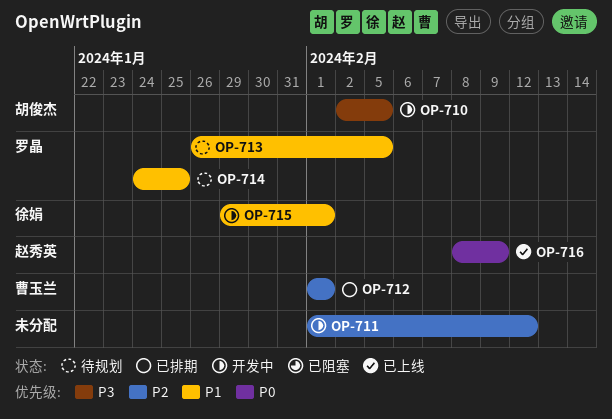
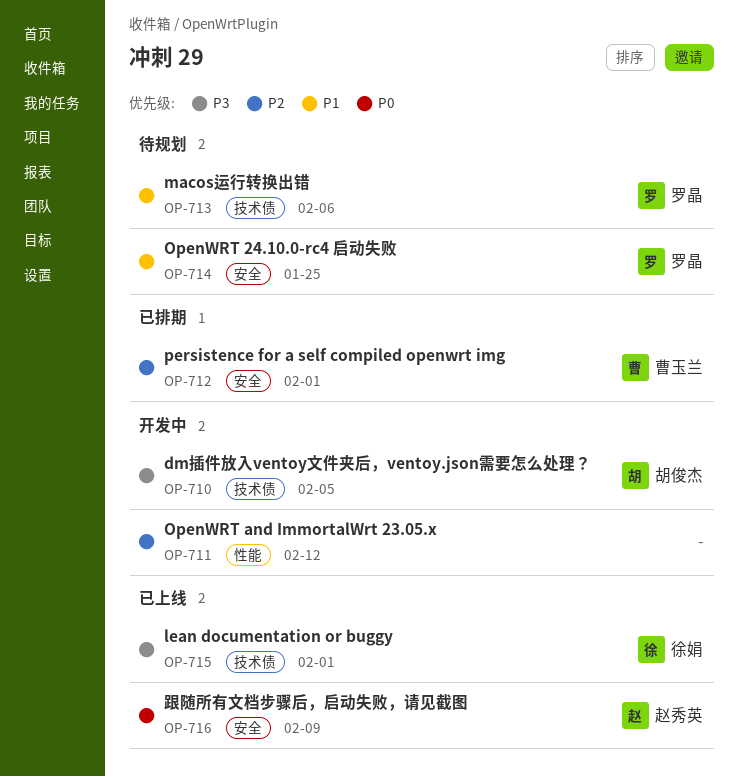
OP-713, due: Feb 5 -> Feb 6
OP-715, status: 开发中 -> 已上线
OP-715, priority: P1 -> P3

